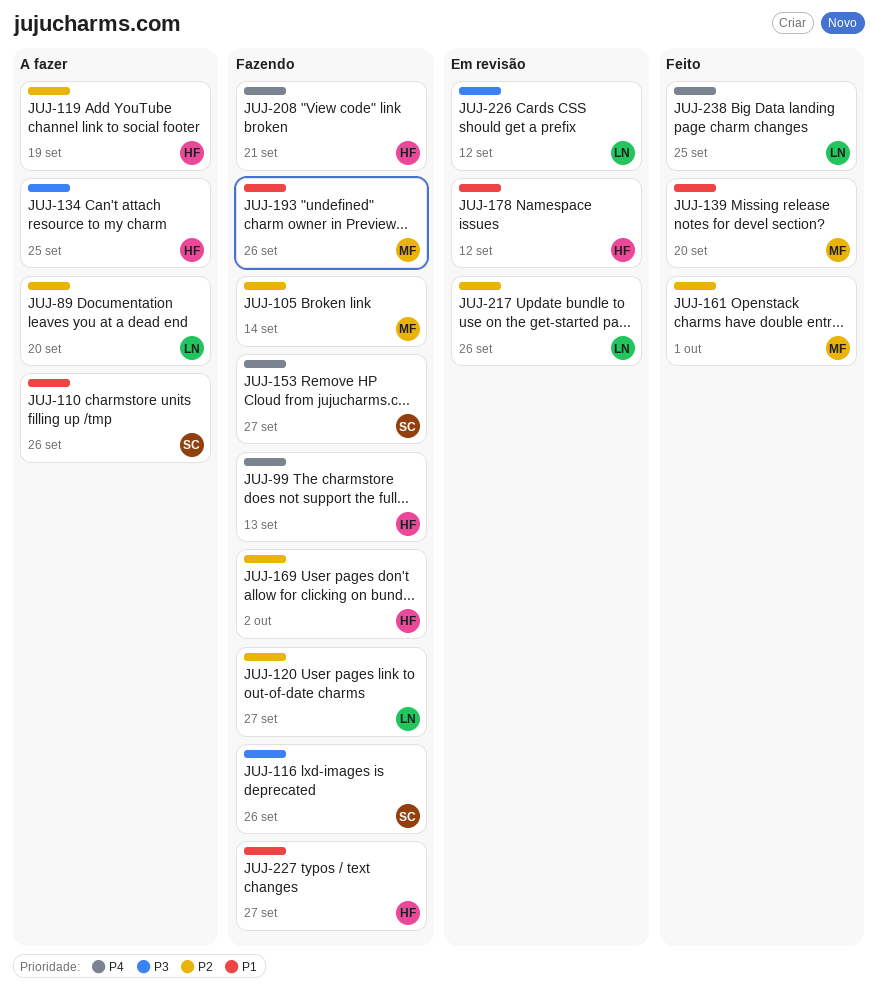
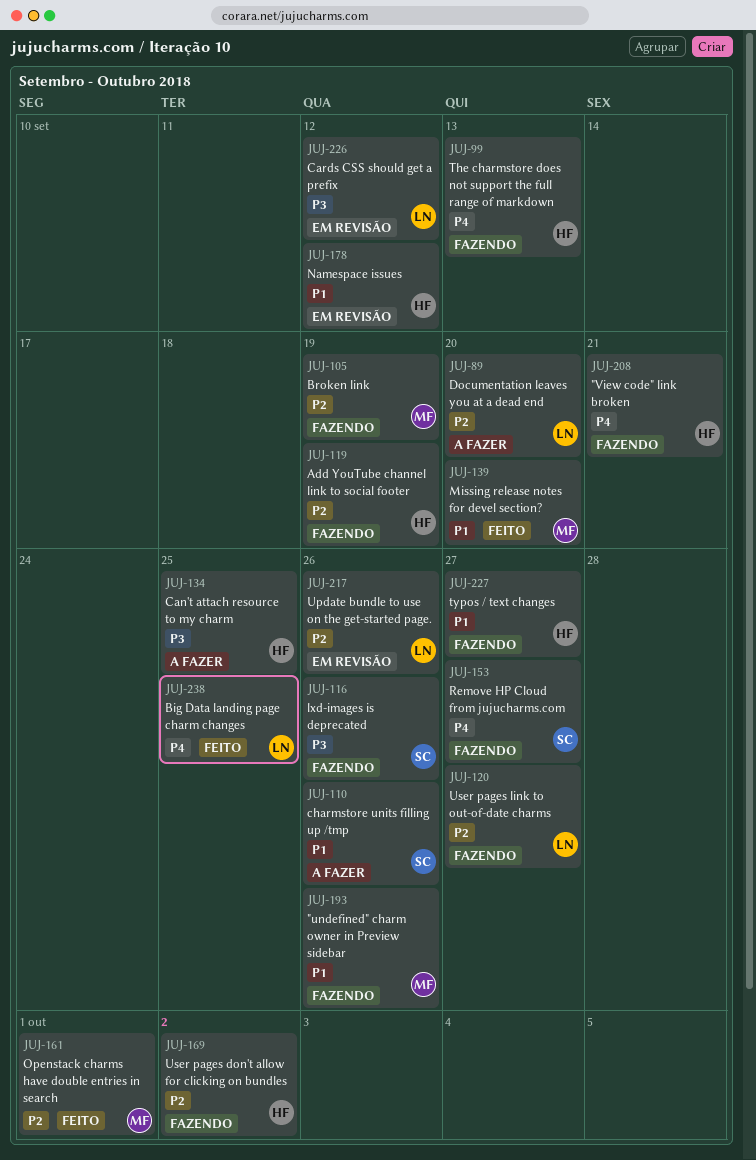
JUJ-105, due: Sep 14 -> Sep 19
JUJ-119, status: A fazer -> Fazendo

